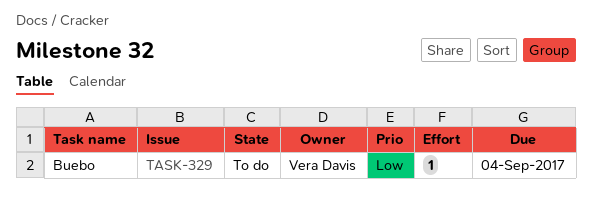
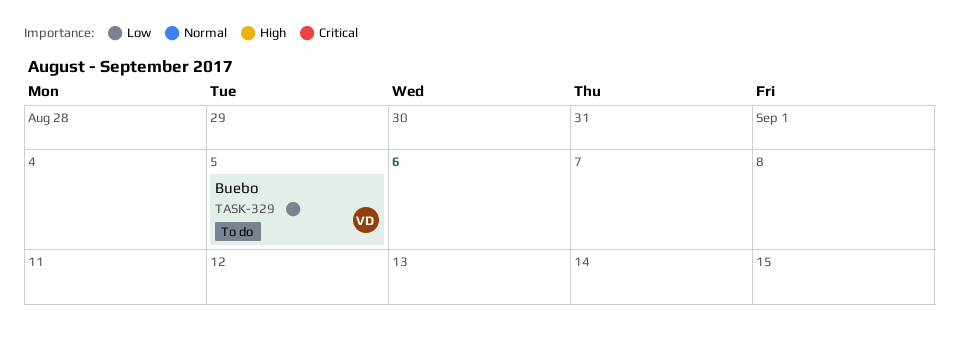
TASK-329, due: Sep 4 -> Sep 5

